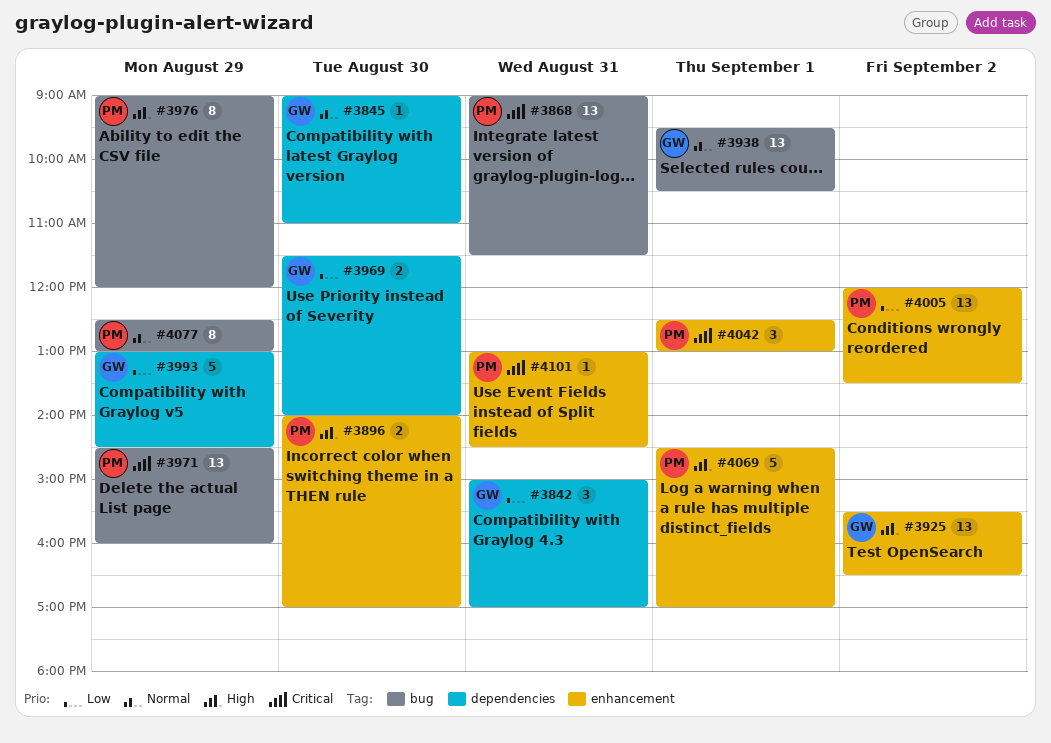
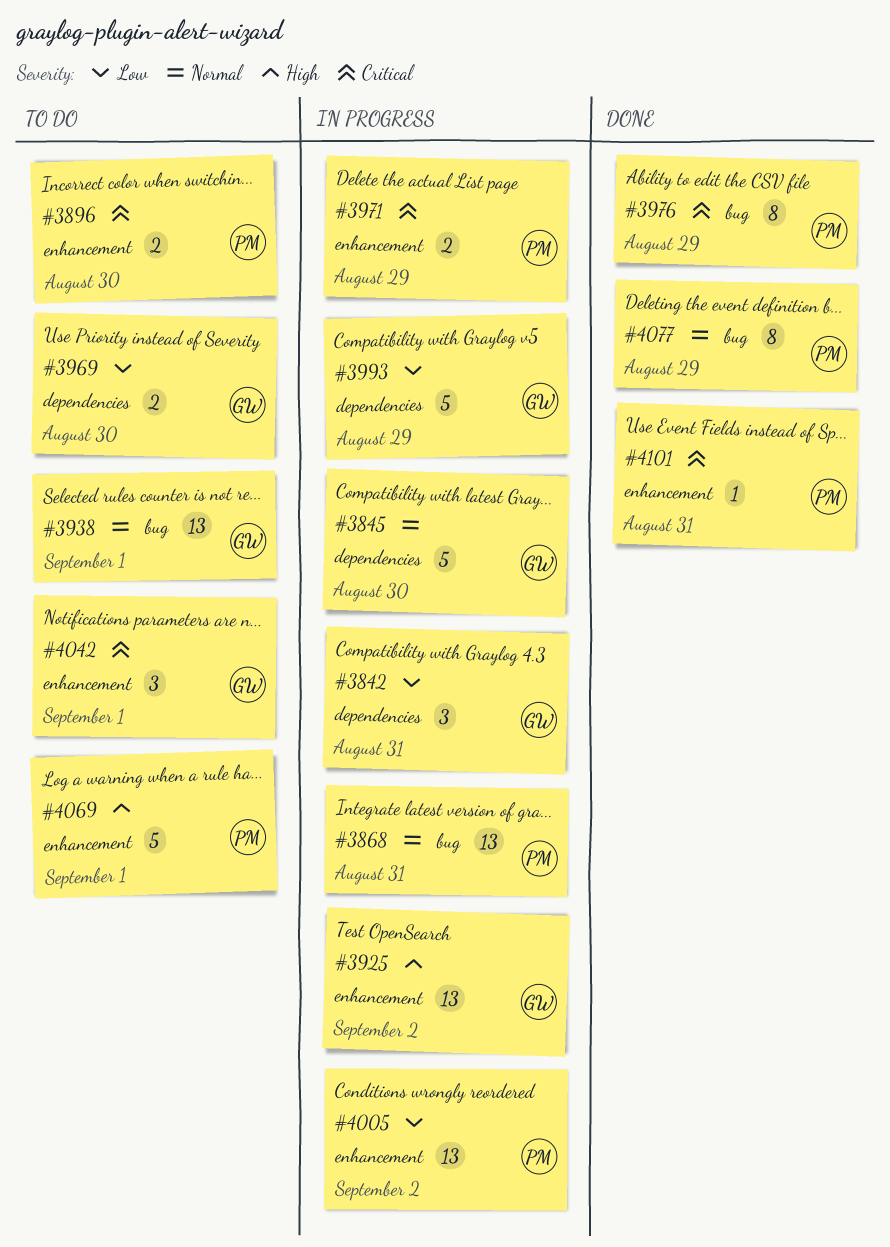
#3845, estimate: 1 -> 5
#3868, priority: Critical -> Normal
#3896, priority: High -> Critical
#3971, label: bug -> enhancement
#3971, estimate: 13 -> 2
#3976, priority: High -> Critical
#4042, owner: PM -> GW

